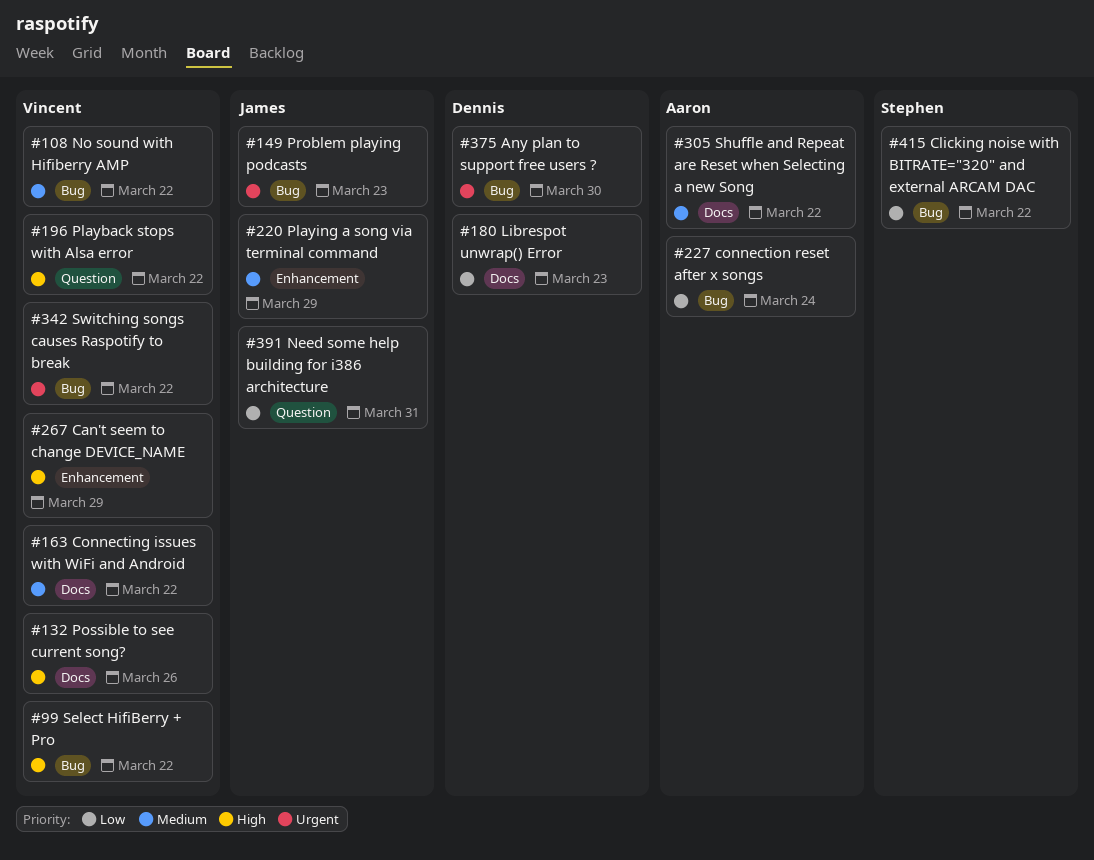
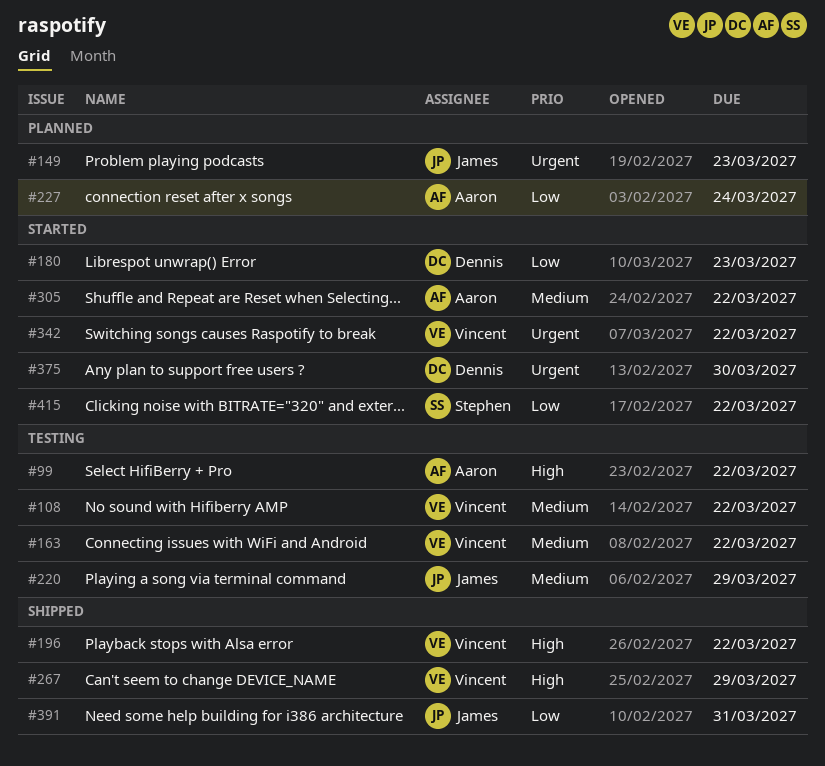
#99, owner: Vincent -> Aaron
#132: present -> none

